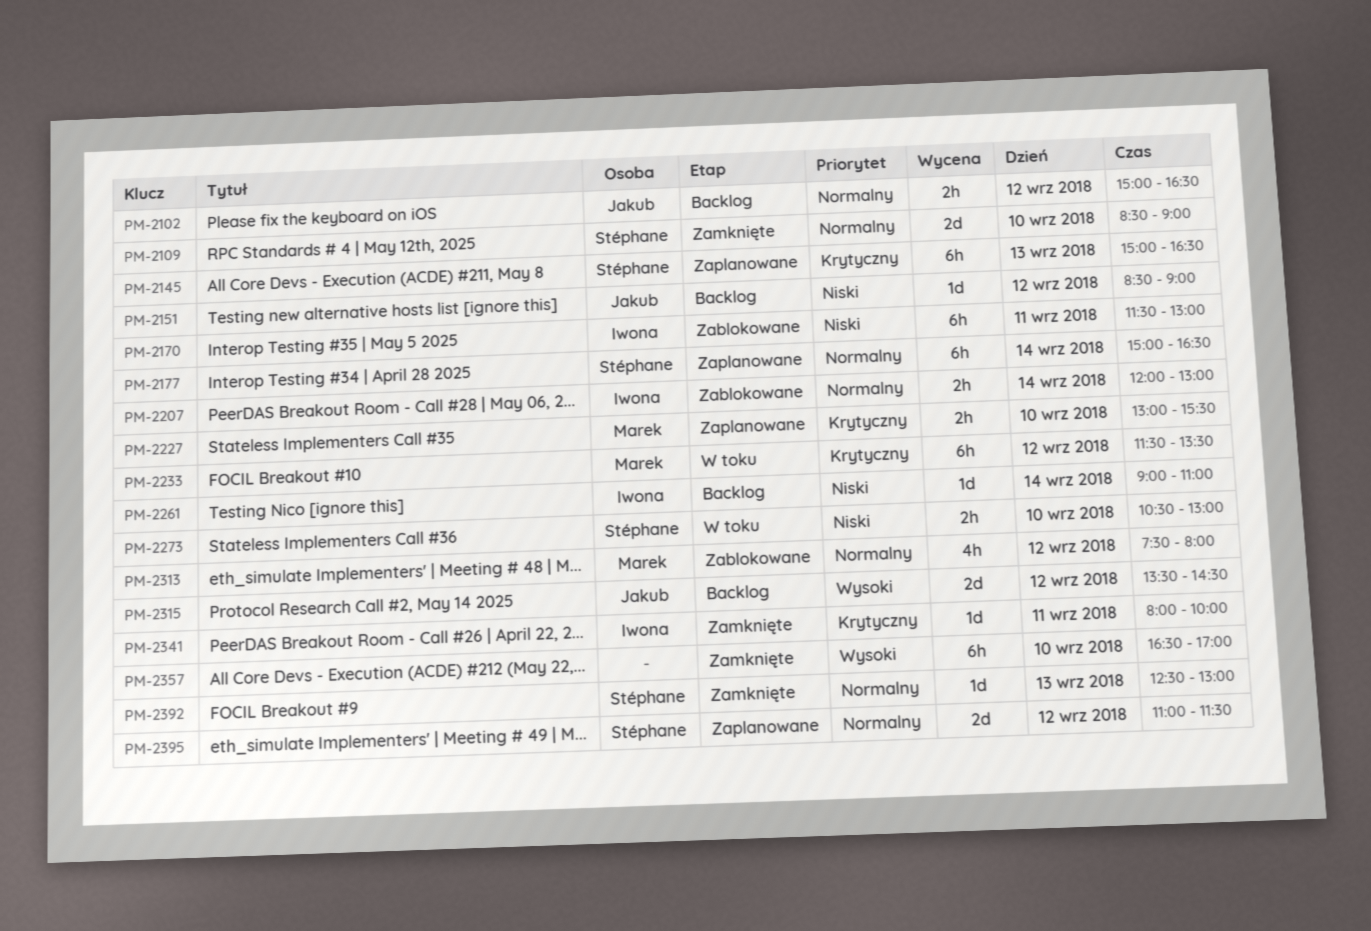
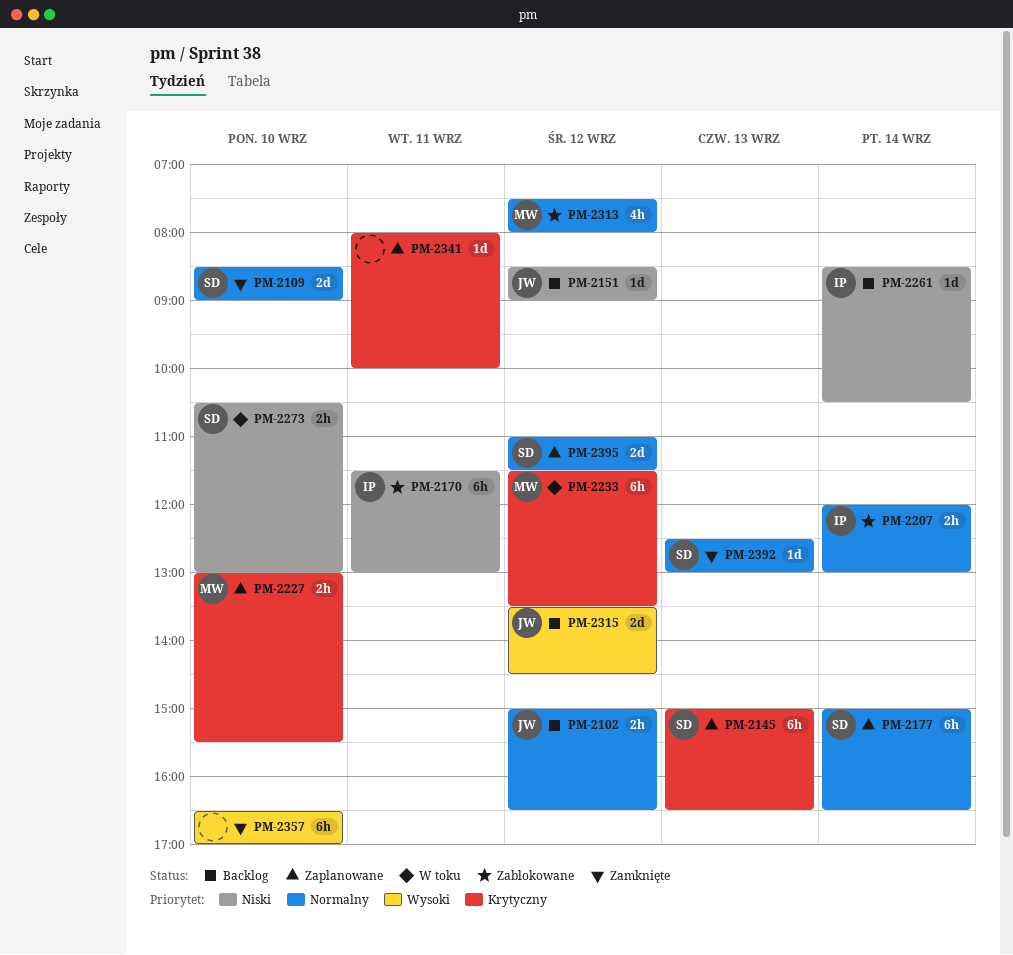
PM-2261, begins: 09:00 -> 08:30
PM-2261, ends: 11:00 -> 10:30
PM-2341, status: Zamknięte -> Zaplanowane
PM-2341, owner: Iwona -> none

